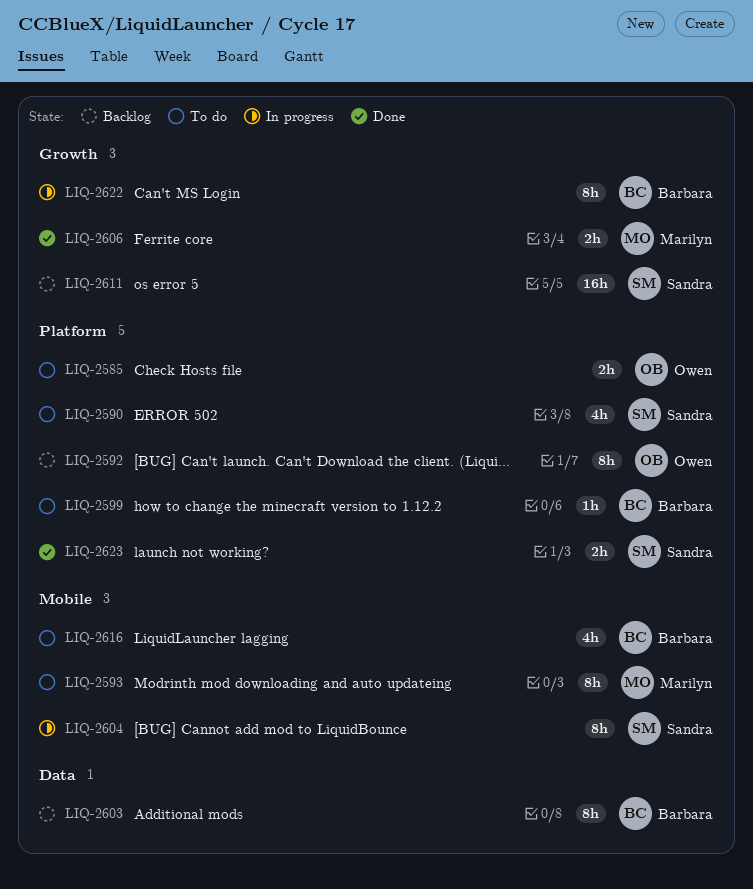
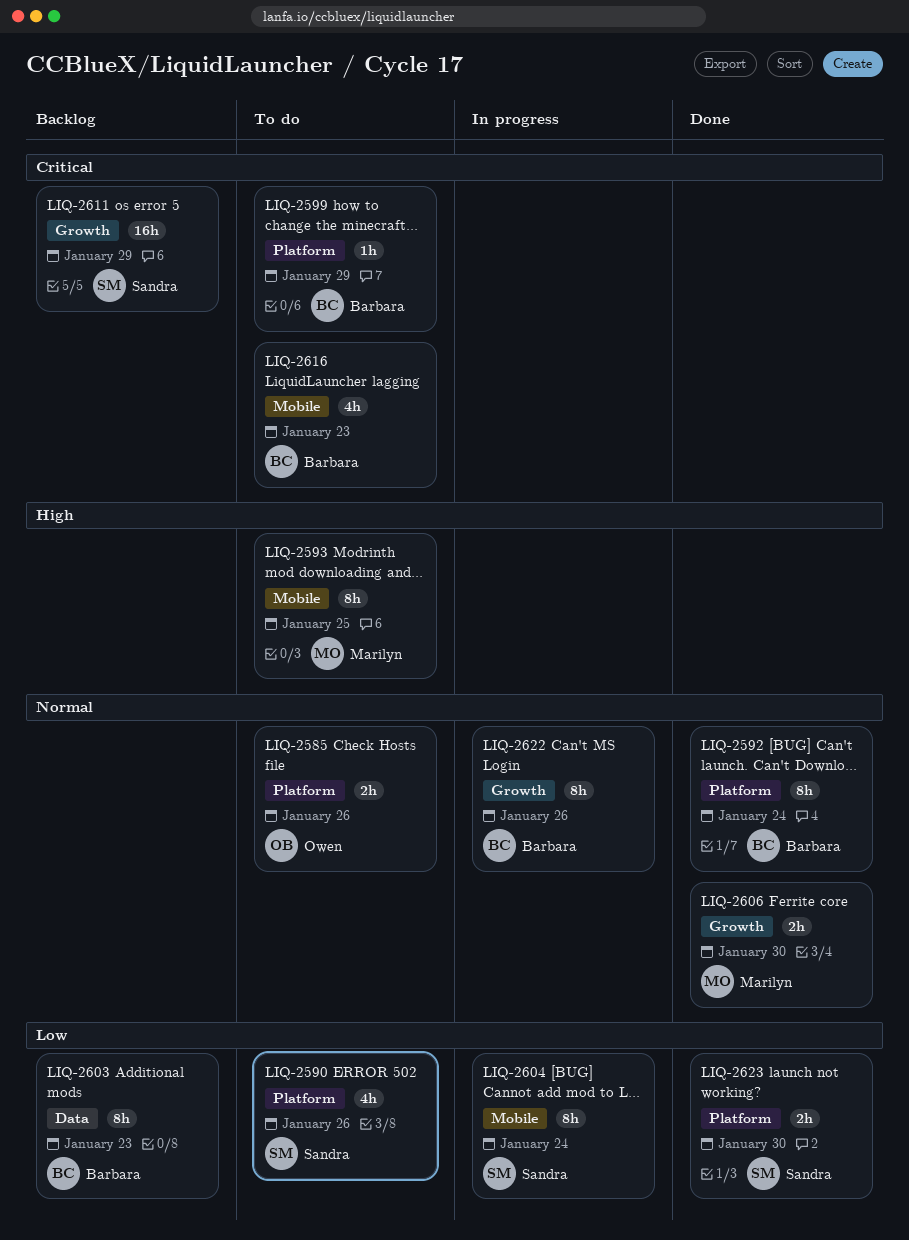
LIQ-2592, status: Backlog -> Done
LIQ-2592, owner: Owen -> Barbara

